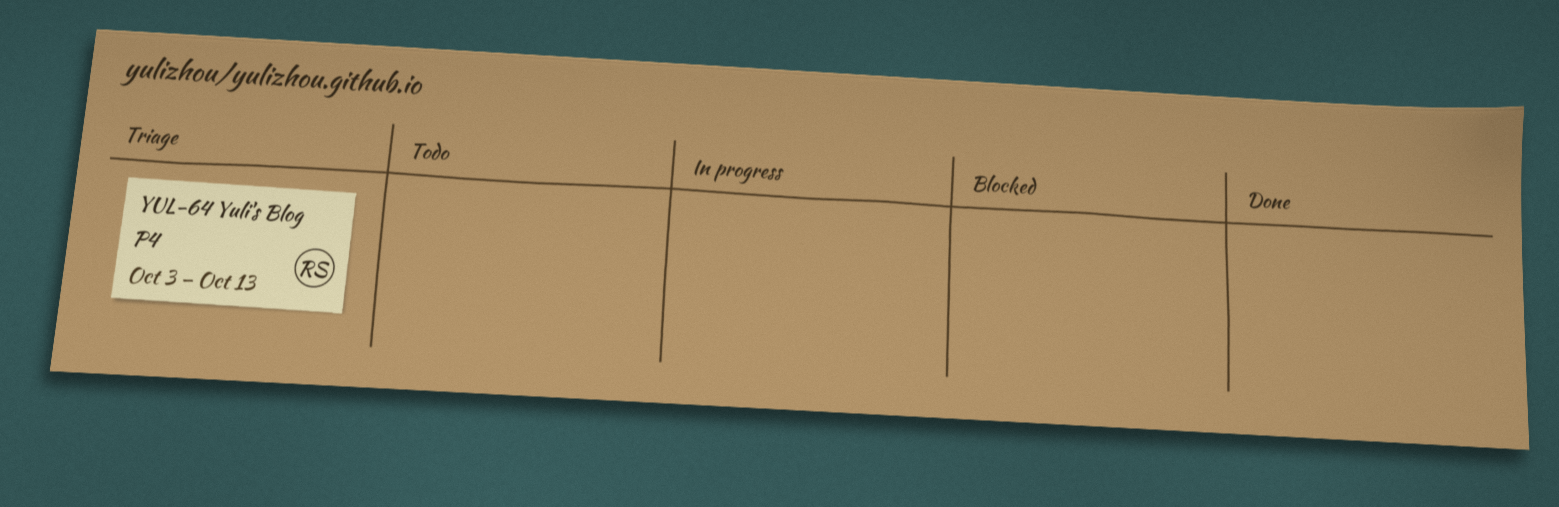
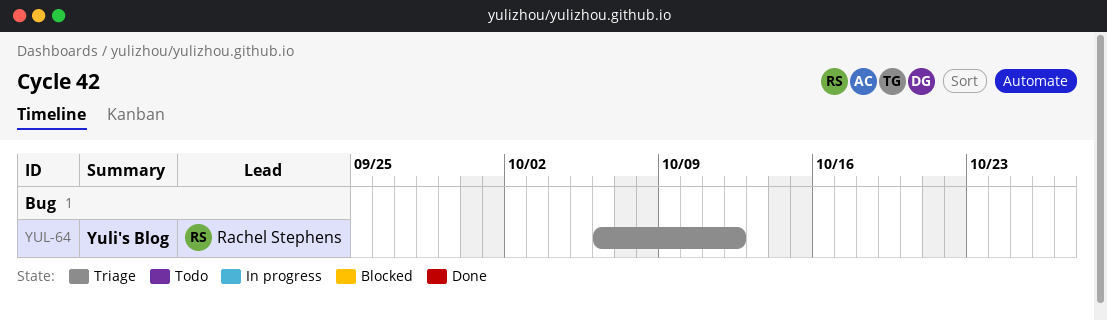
YUL-64, start: Oct 3 -> Oct 6
YUL-64, due: Oct 13 -> Oct 12

